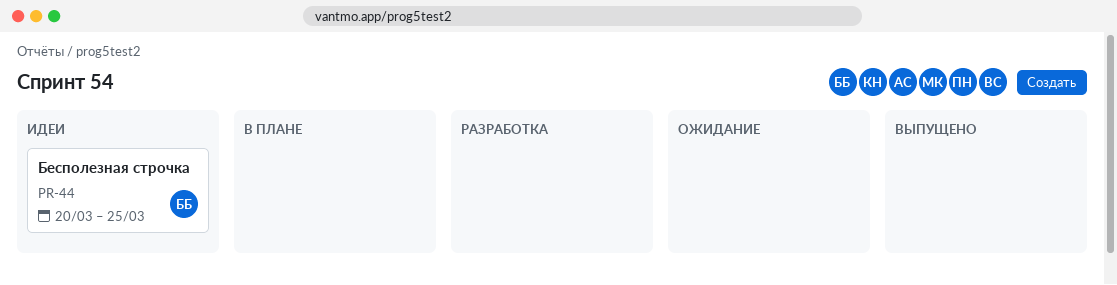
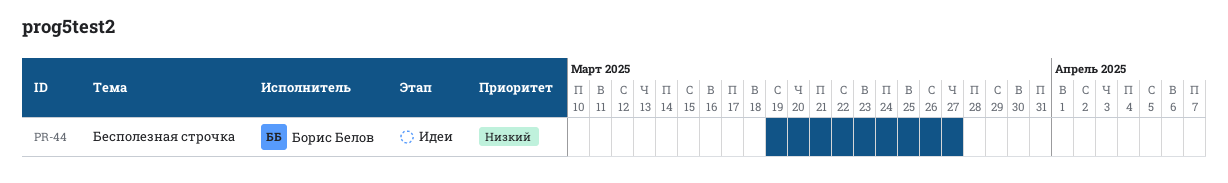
PR-44, start: Mar 20 -> Mar 19
PR-44, due: Mar 25 -> Mar 27

